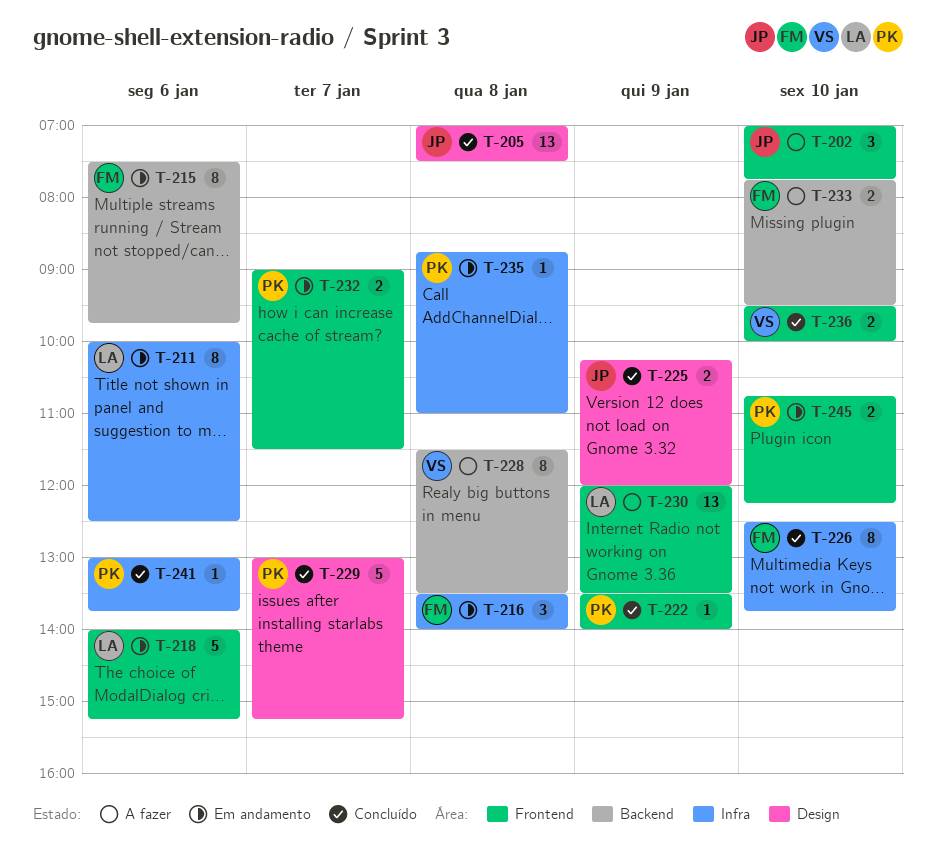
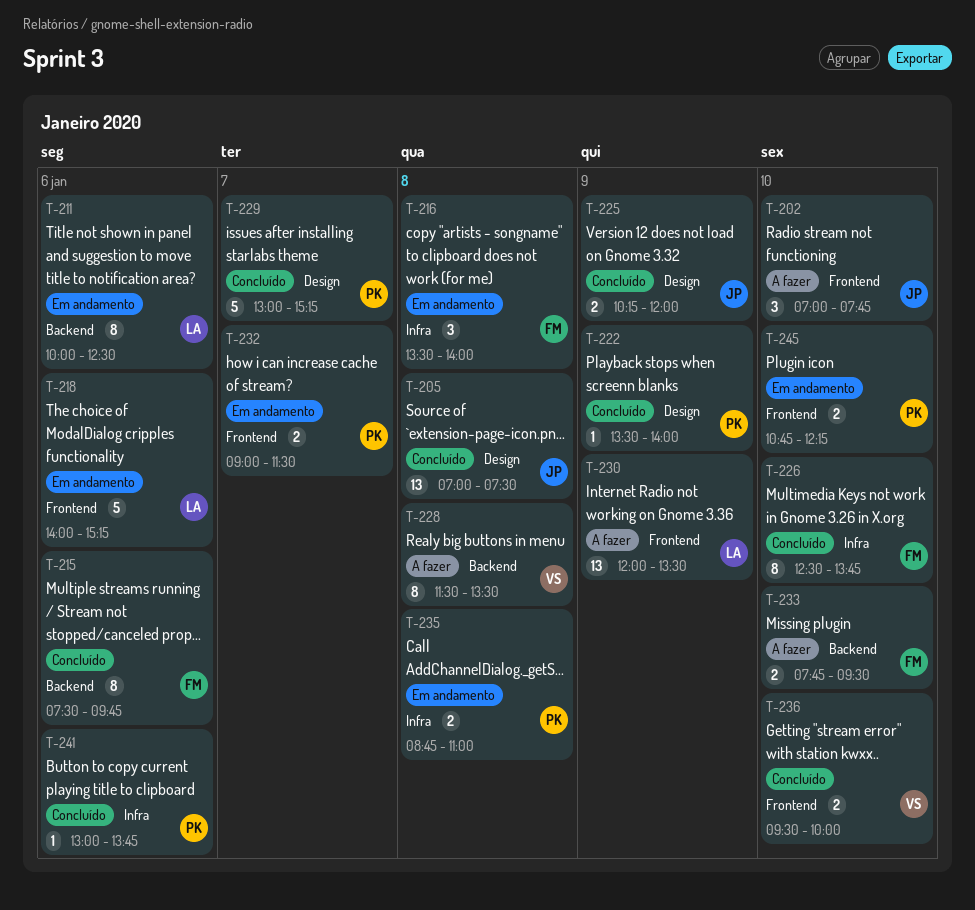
T-211, label: Infra -> Backend
T-215, status: Em andamento -> Concluído
T-222, label: Frontend -> Design
T-235, estimate: 1 -> 2

